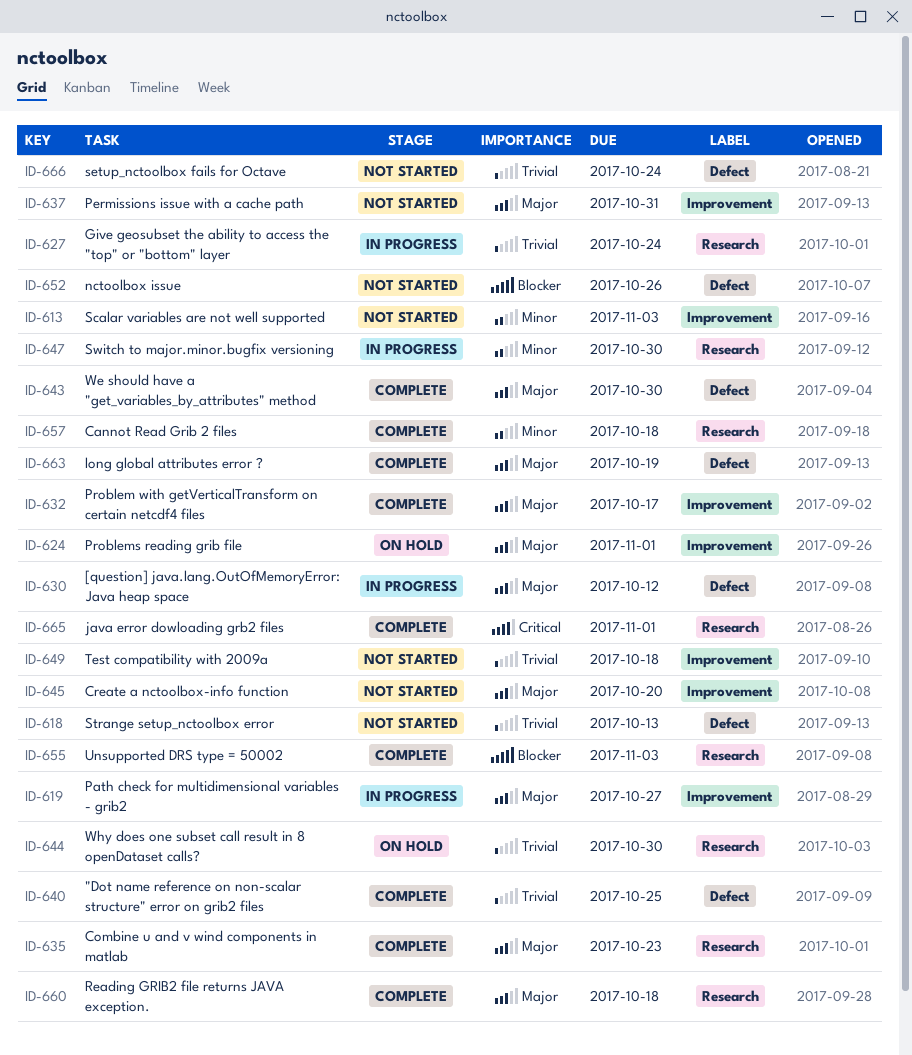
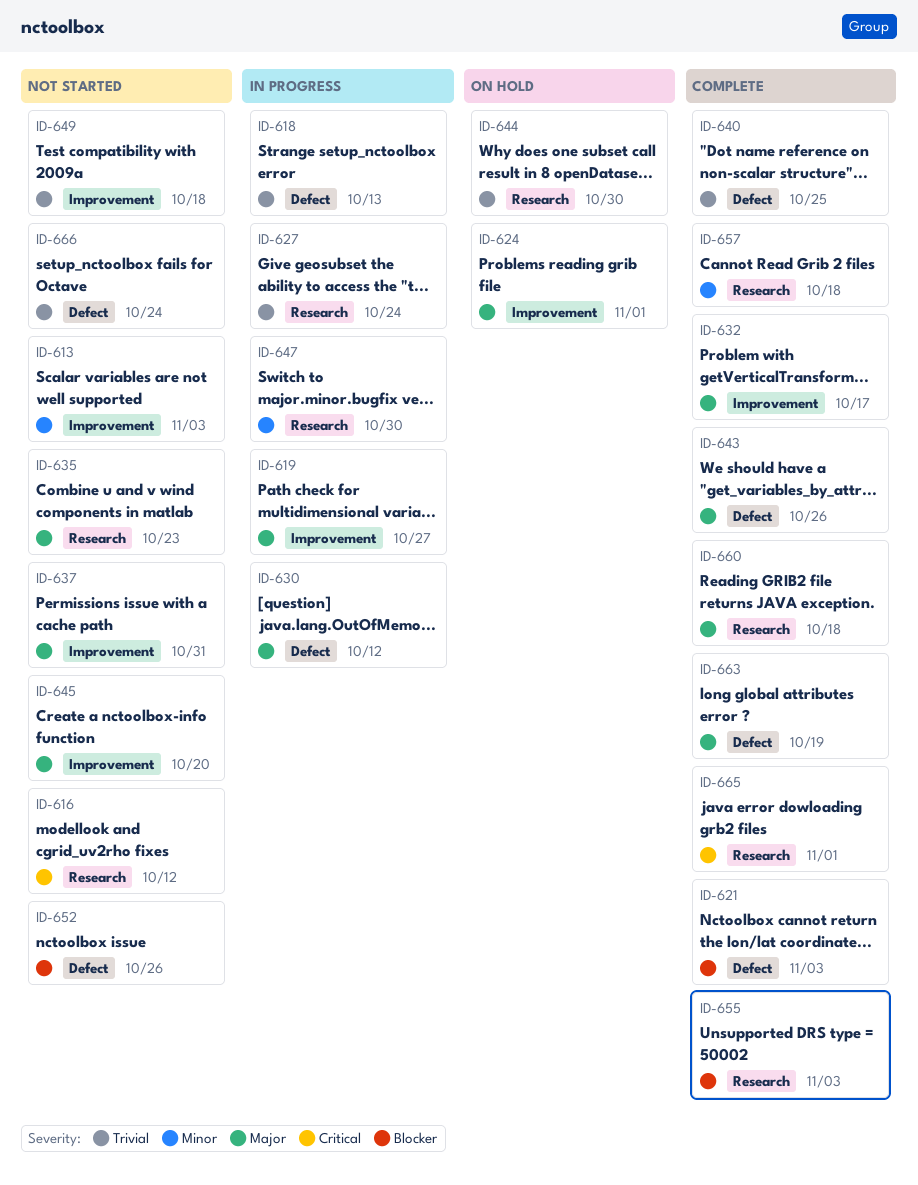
ID-616: none -> present
ID-618, status: Not started -> In progress
ID-621: none -> present
ID-635, status: Complete -> Not started
ID-643, due: Oct 30 -> Oct 26

